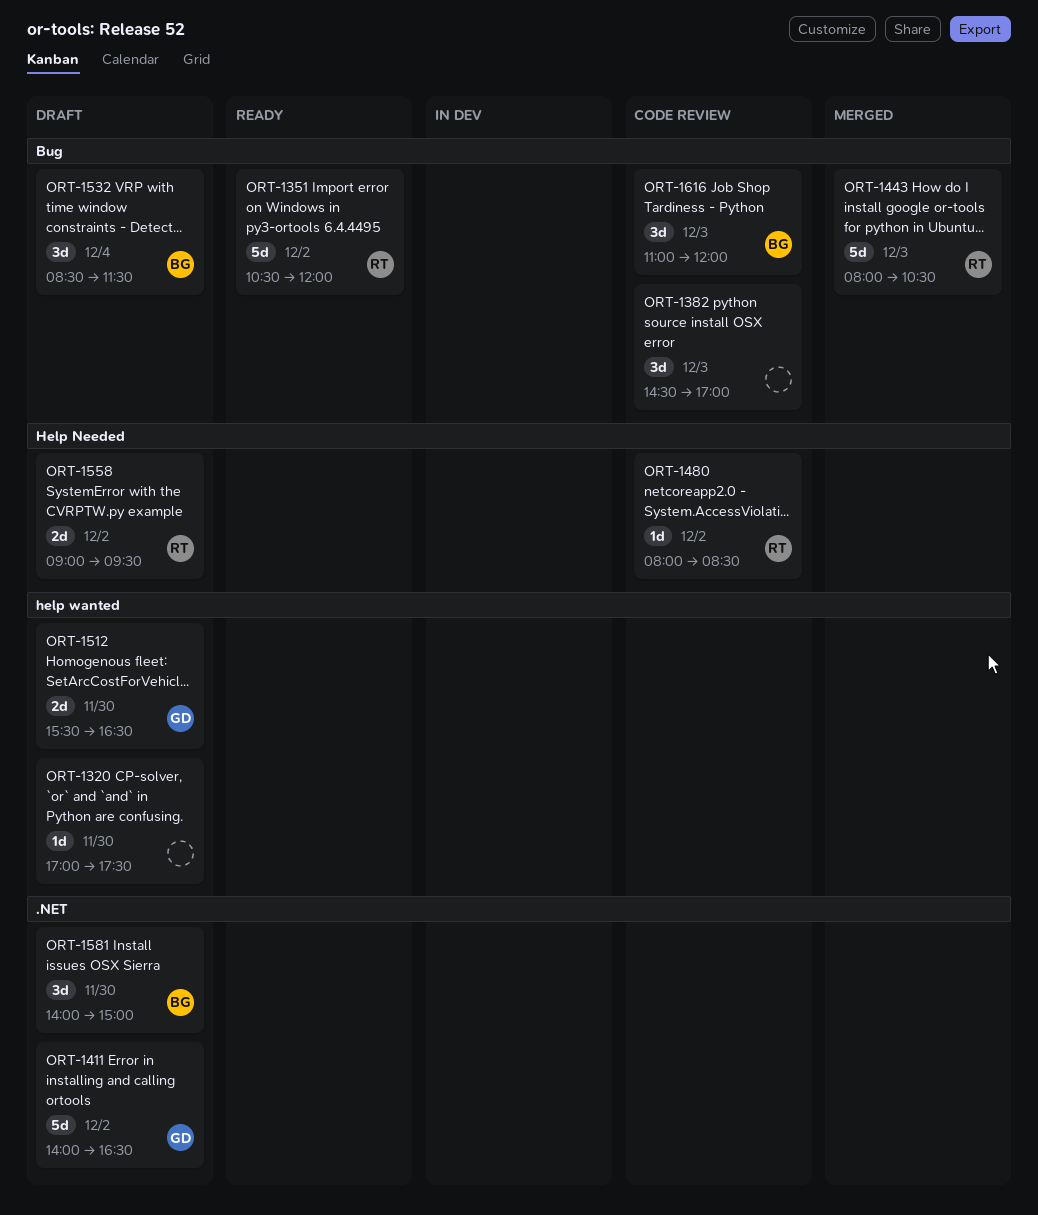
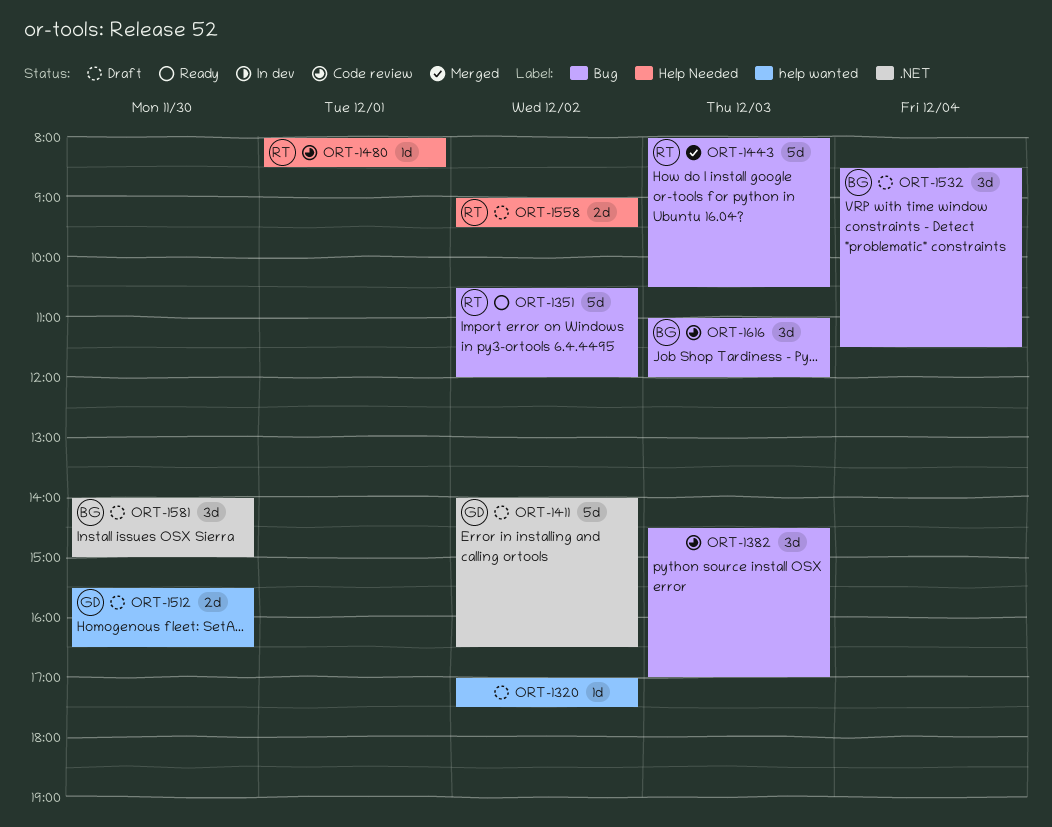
ORT-1320, day: Nov 30 -> Dec 2
ORT-1480, day: Dec 2 -> Dec 1

